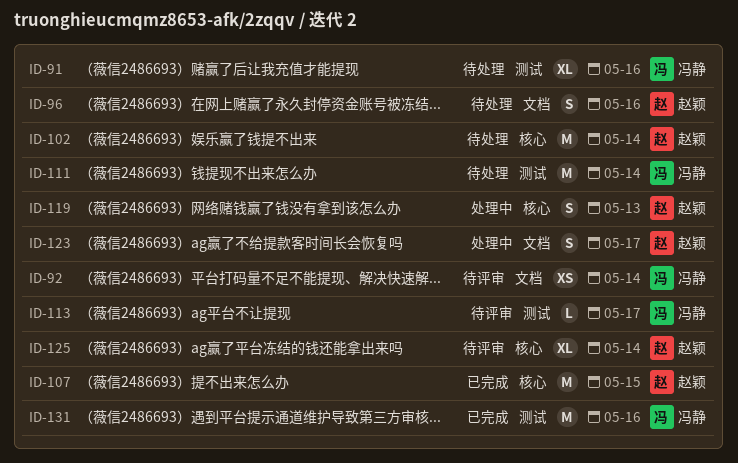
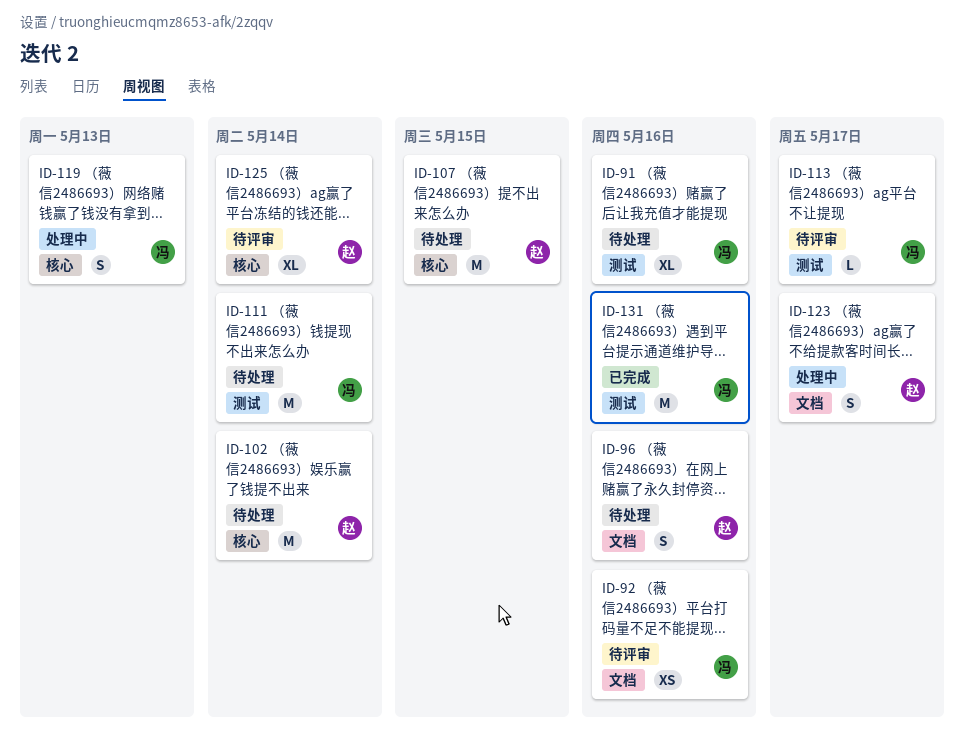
ID-92, due: May 14 -> May 16
ID-107, status: 已完成 -> 待处理
ID-119, owner: 赵颖 -> 冯静

